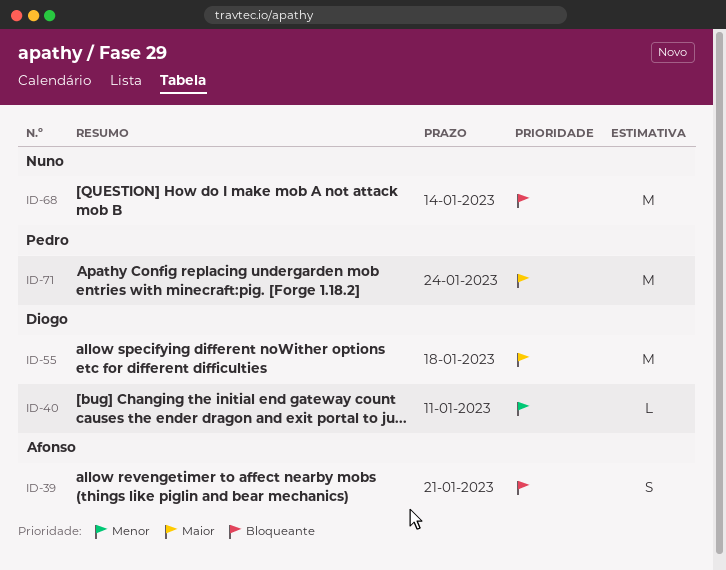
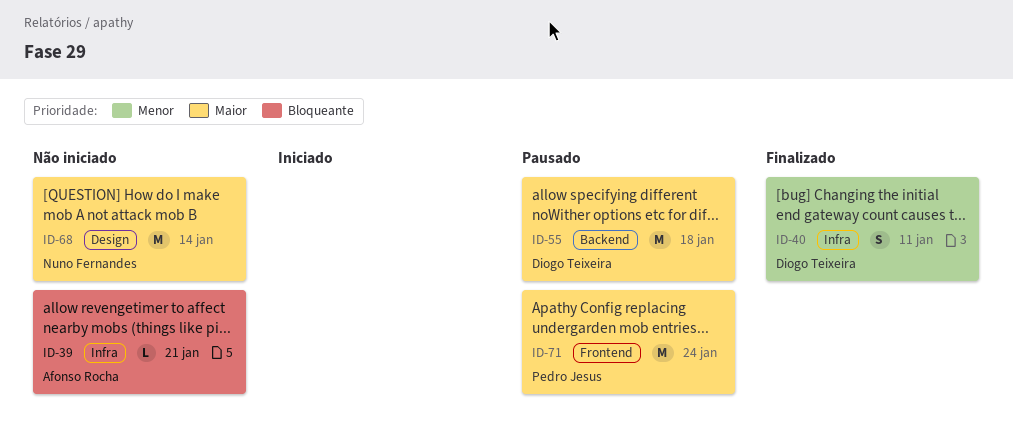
ID-39, estimate: S -> L
ID-40, estimate: L -> S
ID-68, priority: Bloqueante -> Maior

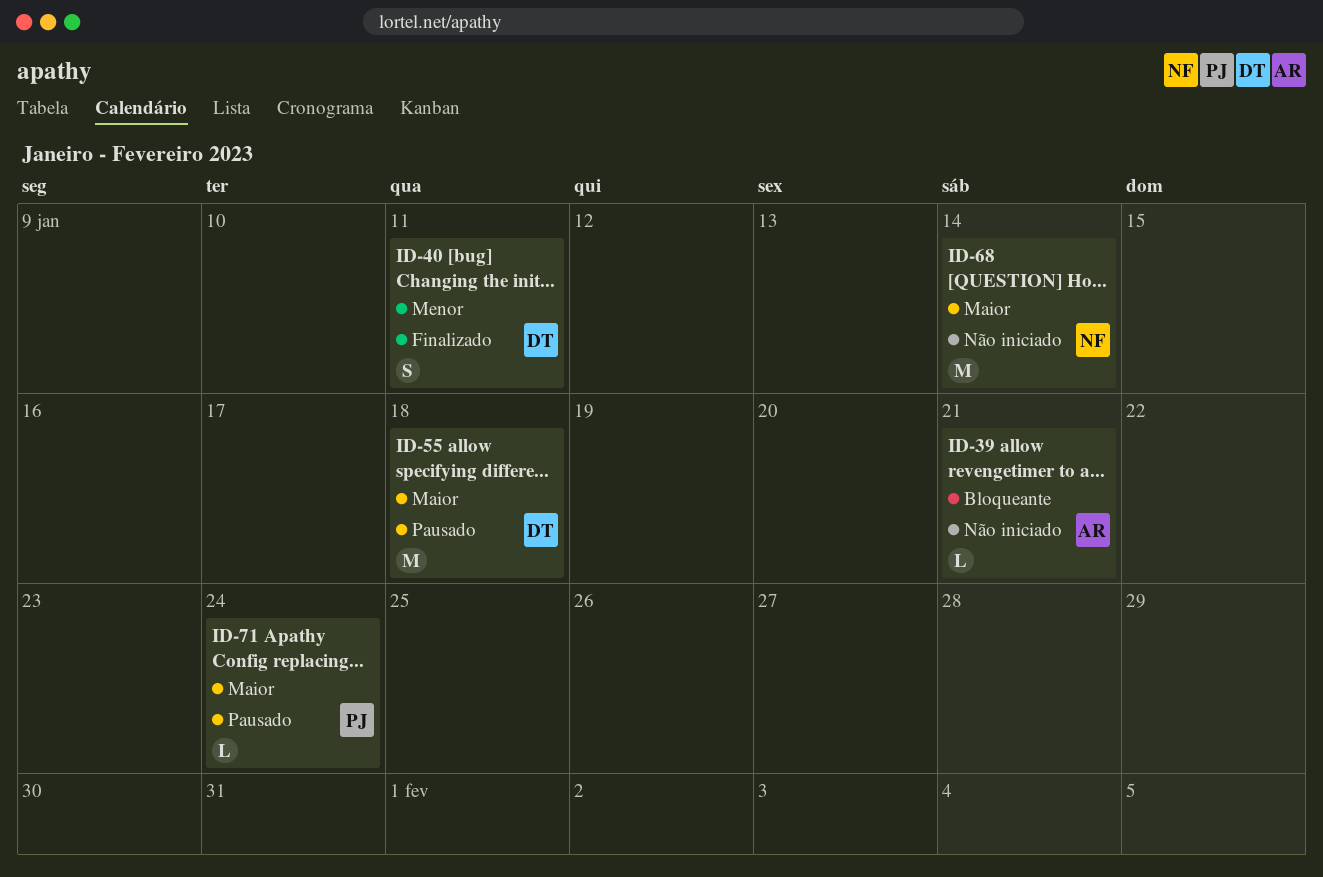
ID-71, estimate: M -> L

